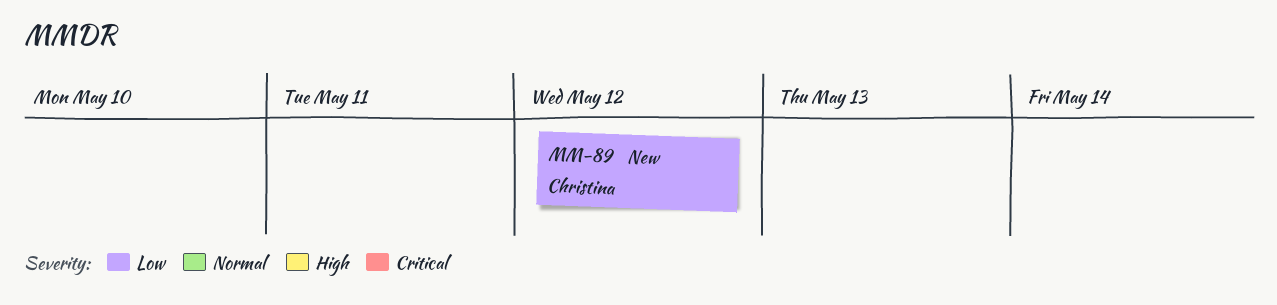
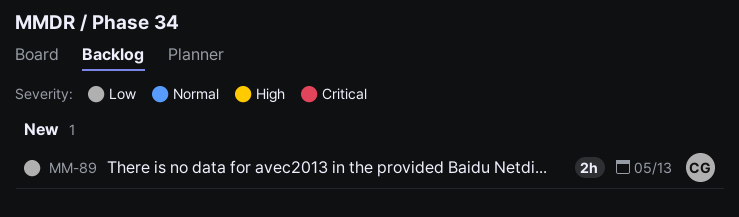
MM-89, due: May 12 -> May 13

